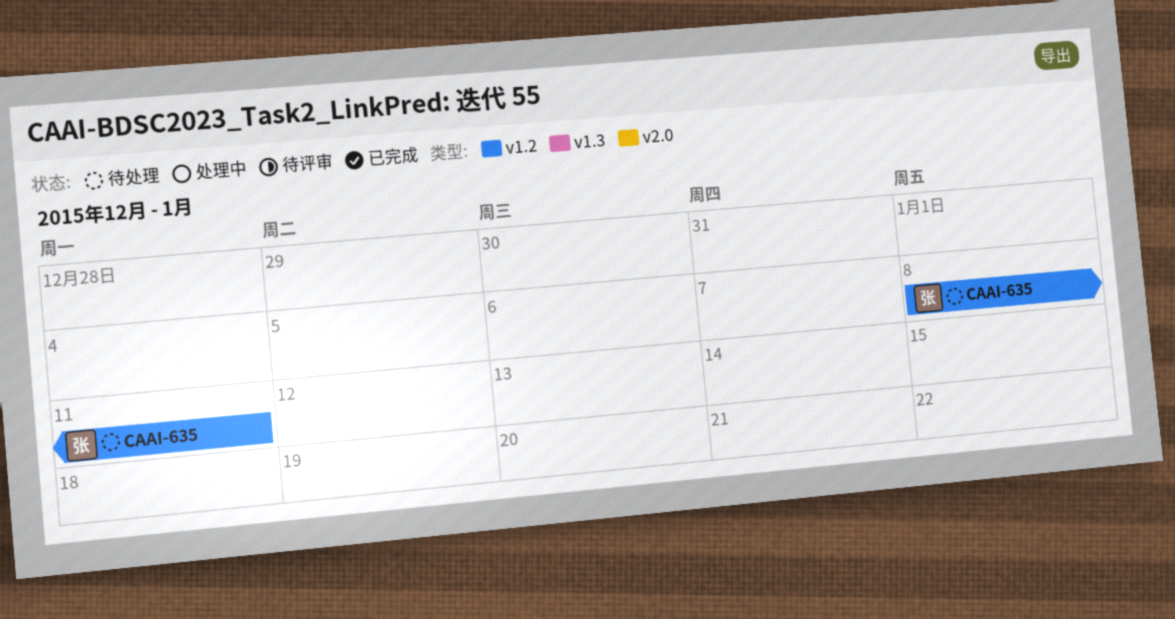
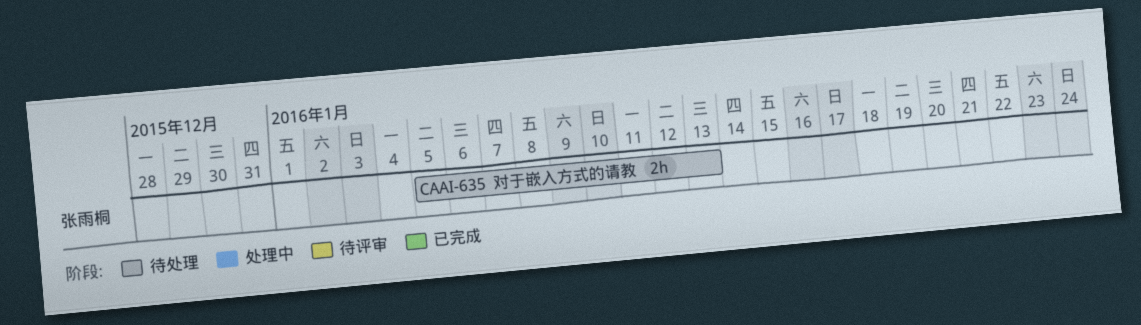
CAAI-635, start: Jan 8 -> Jan 5
CAAI-635, due: Jan 11 -> Jan 13

